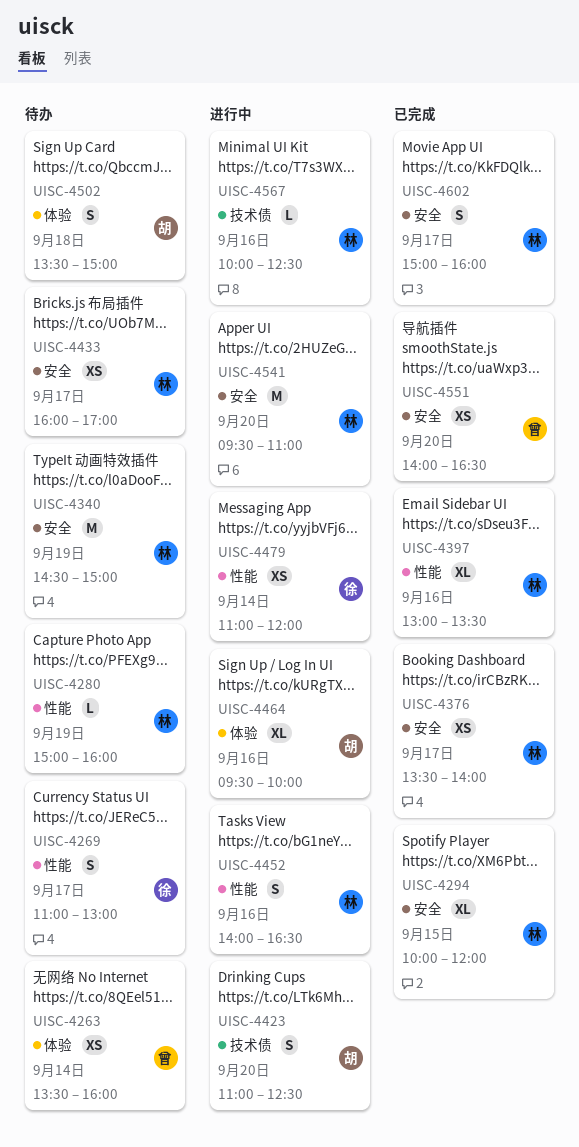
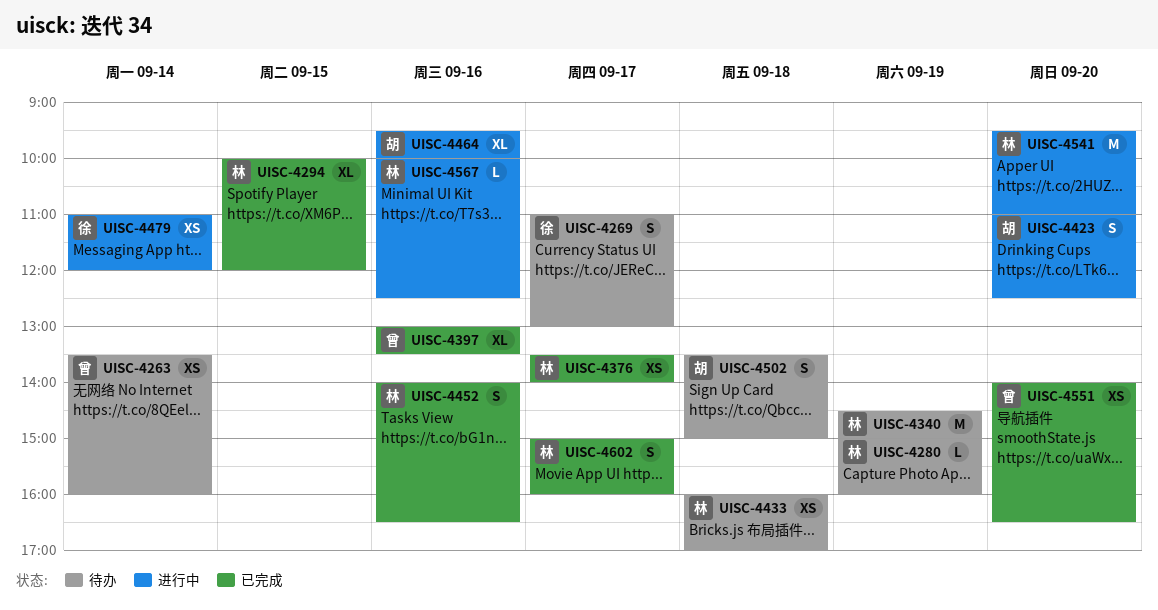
UISC-4397, owner: 林 -> 曾
UISC-4433, day: Sep 17 -> Sep 18
UISC-4452, status: 进行中 -> 已完成

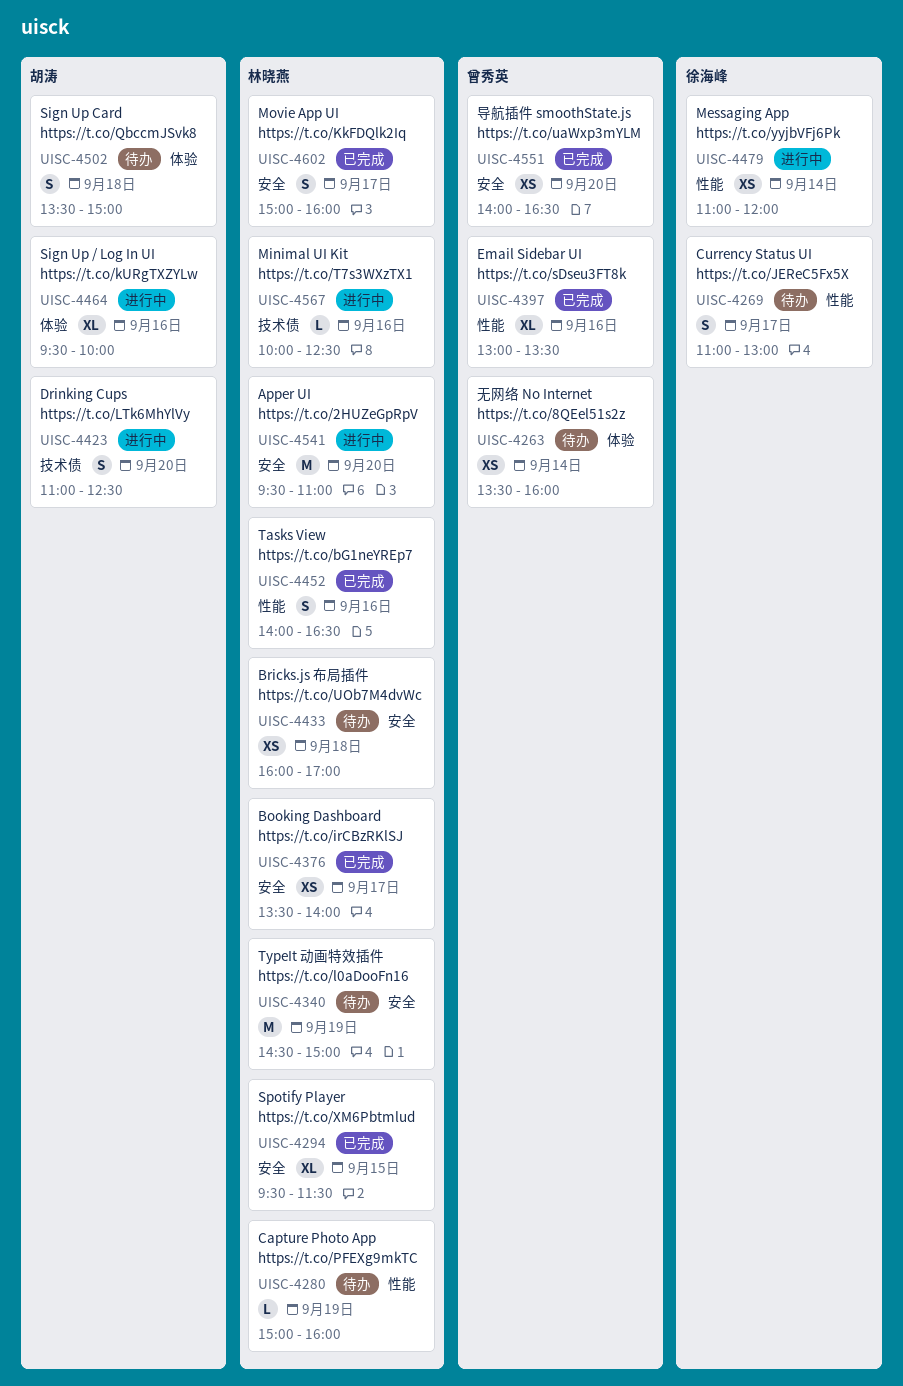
UISC-4294, begins: 10:00 -> 09:30
UISC-4294, ends: 12:00 -> 11:30

